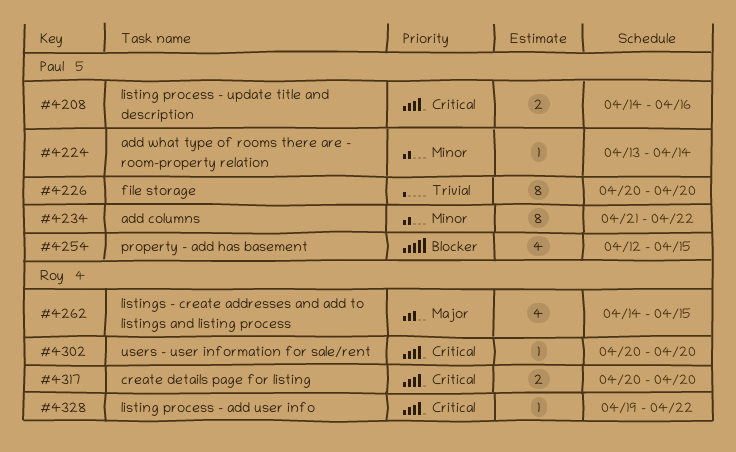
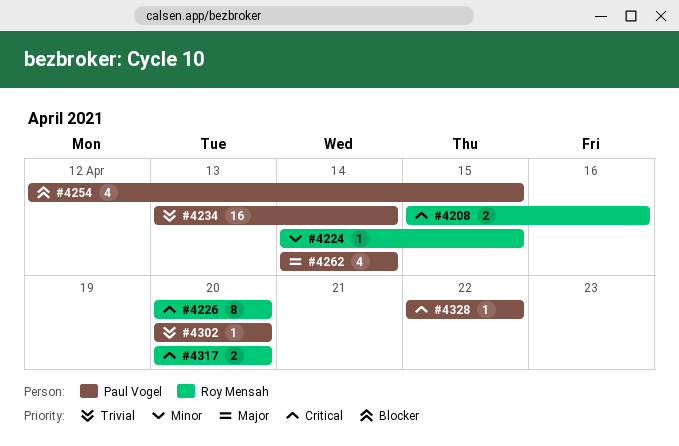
#4208, owner: Paul Vogel -> Roy Mensah
#4208, start: Apr 14 -> Apr 15
#4224, owner: Paul Vogel -> Roy Mensah
#4224, start: Apr 13 -> Apr 14
#4224, due: Apr 14 -> Apr 15
#4226, owner: Paul Vogel -> Roy Mensah
#4226, priority: Trivial -> Critical
#4234, priority: Minor -> Trivial
#4234, estimate: 8 -> 16
#4234, start: Apr 21 -> Apr 13
#4234, due: Apr 22 -> Apr 14
#4262, owner: Roy Mensah -> Paul Vogel
#4262, due: Apr 15 -> Apr 14
#4302, owner: Roy Mensah -> Paul Vogel
#4302, priority: Critical -> Trivial
#4328, owner: Roy Mensah -> Paul Vogel
#4328, start: Apr 19 -> Apr 22

